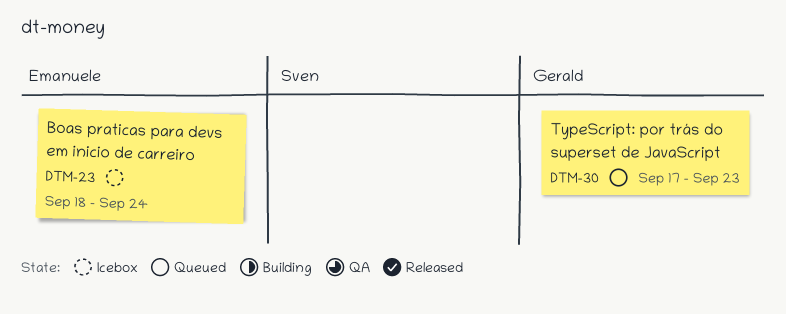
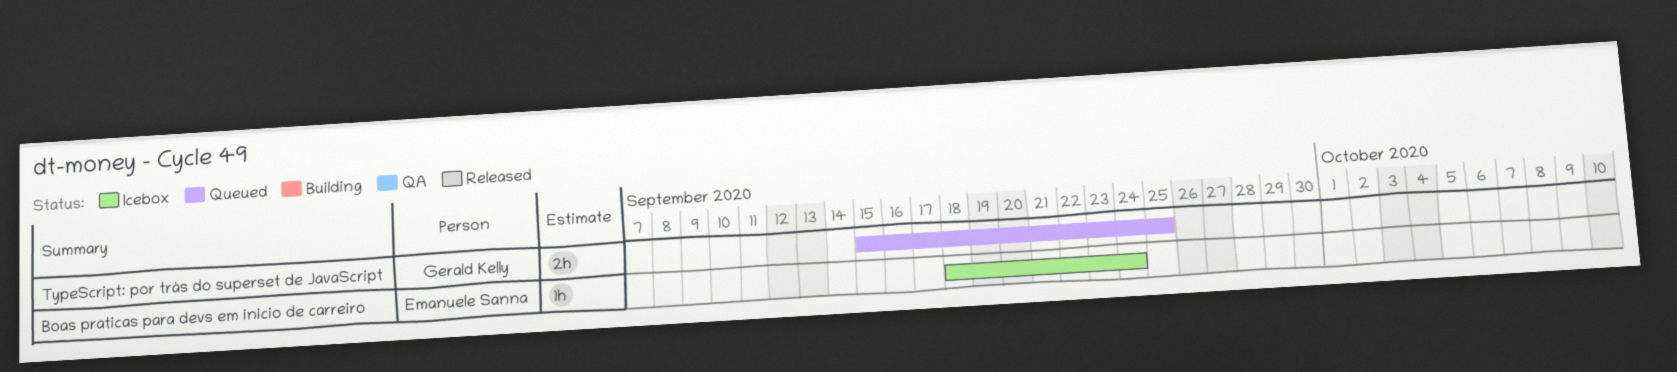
TypeScript: por trás do superset de JavaScript, start: Sep 17 -> Sep 15
TypeScript: por trás do superset de JavaScript, due: Sep 23 -> Sep 25

